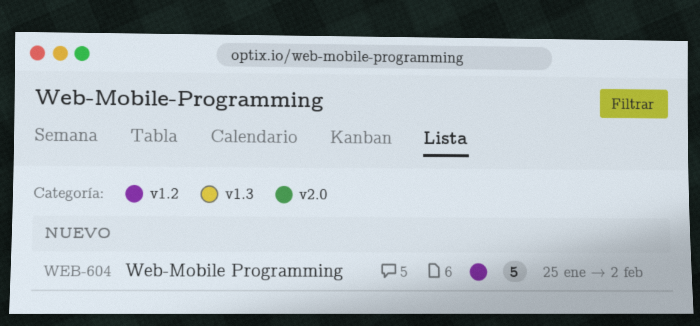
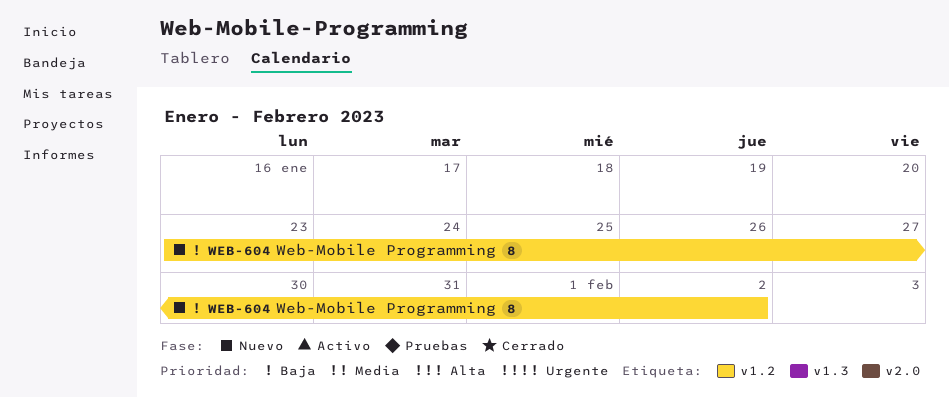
WEB-604, estimate: 5 -> 8
WEB-604, start: Jan 25 -> Jan 23

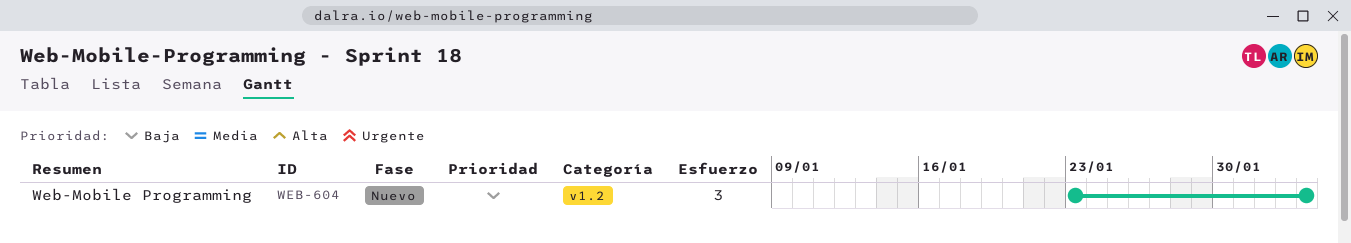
WEB-604, estimate: 8 -> 3
WEB-604, due: Feb 2 -> Feb 3

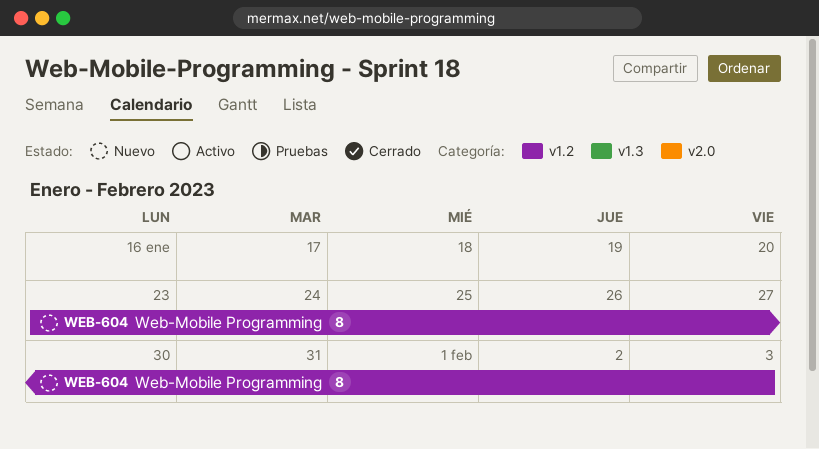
WEB-604, estimate: 3 -> 8

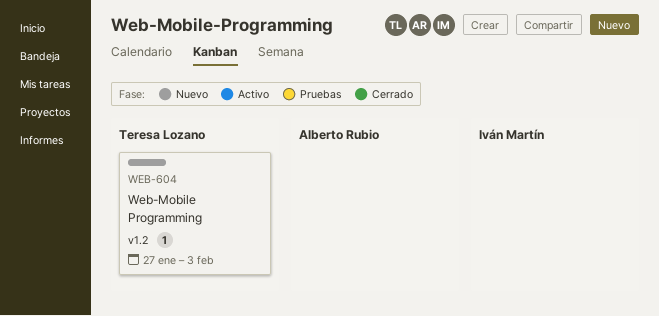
WEB-604, estimate: 8 -> 1
WEB-604, start: Jan 23 -> Jan 27

